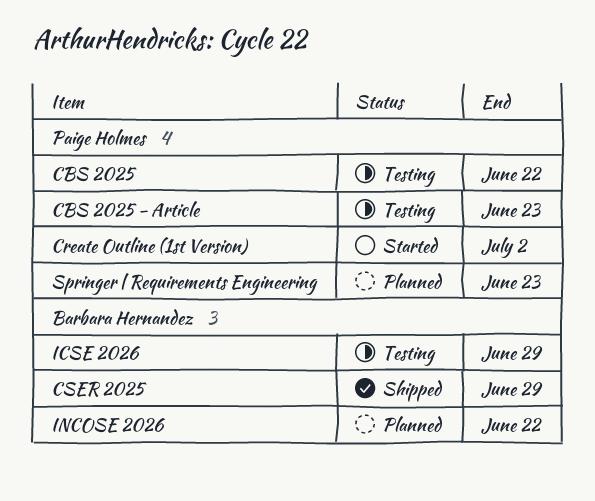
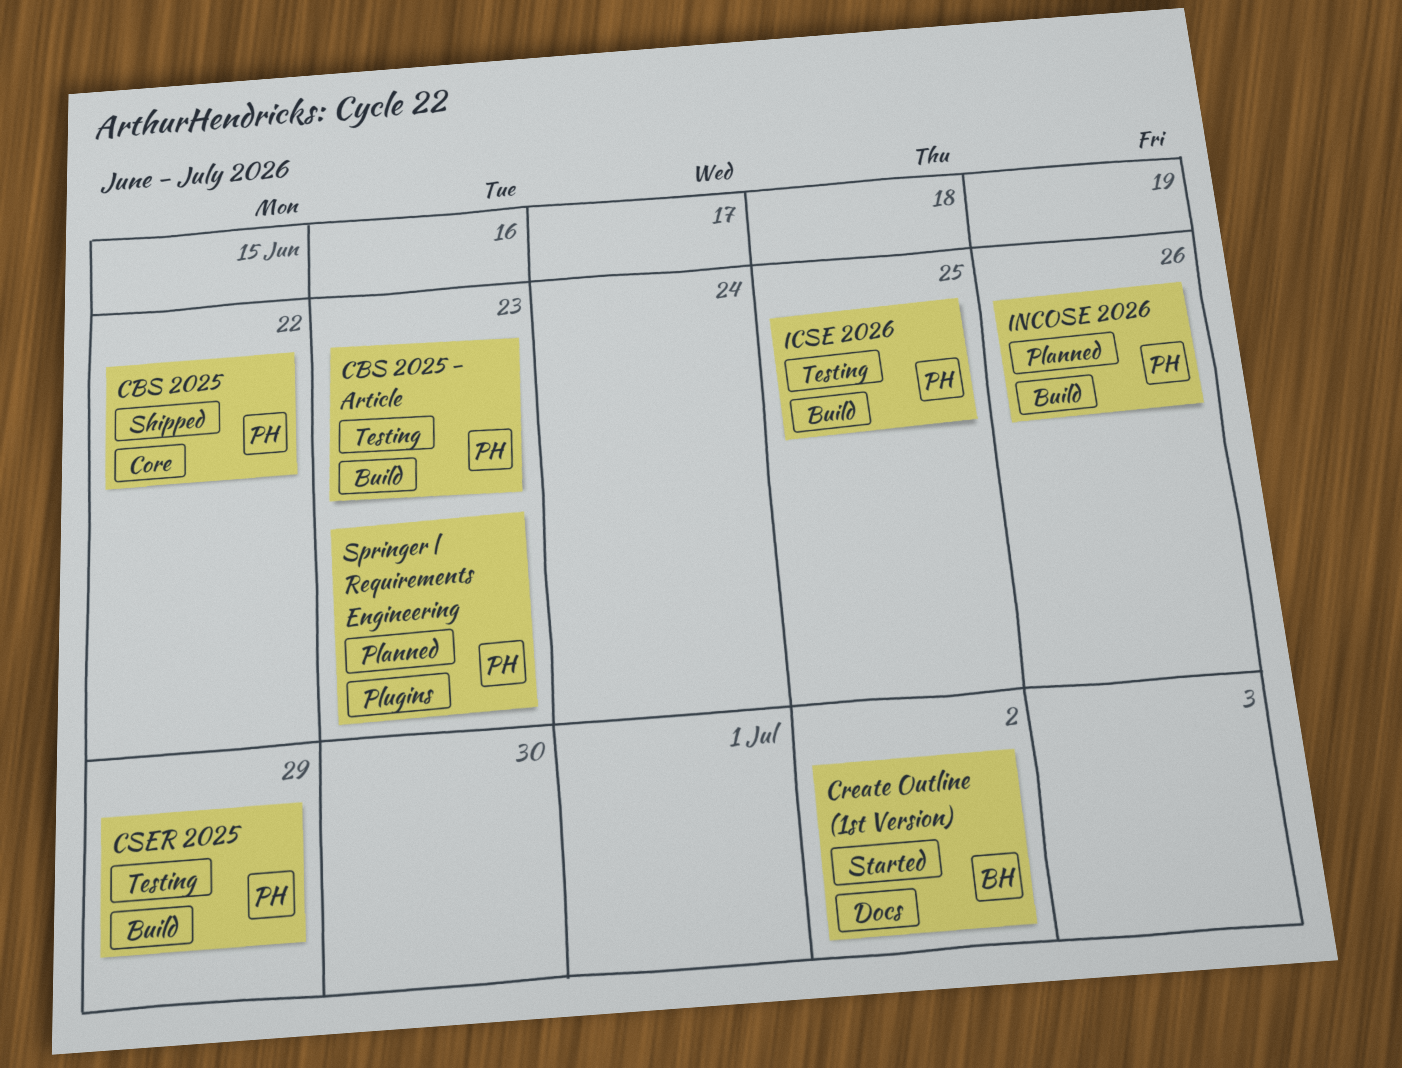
CBS 2025, status: Testing -> Shipped
Create Outline (1st Version), owner: Paige Holmes -> Barbara Hernandez
CSER 2025, status: Shipped -> Testing
CSER 2025, owner: Barbara Hernandez -> Paige Holmes
ICSE 2026, owner: Barbara Hernandez -> Paige Holmes
ICSE 2026, due: Jun 29 -> Jun 25
INCOSE 2026, owner: Barbara Hernandez -> Paige Holmes
INCOSE 2026, due: Jun 22 -> Jun 26

